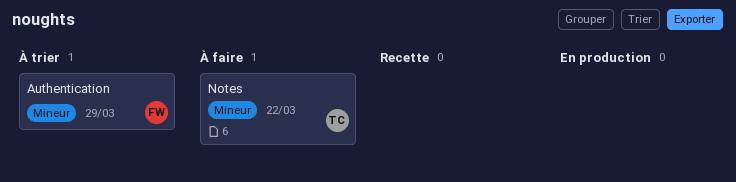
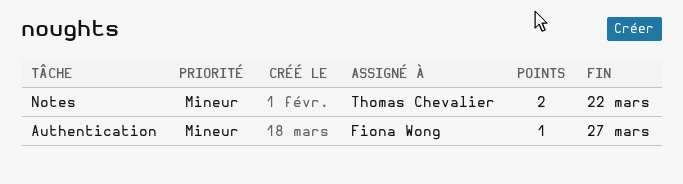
Authentication, due: Mar 29 -> Mar 27

